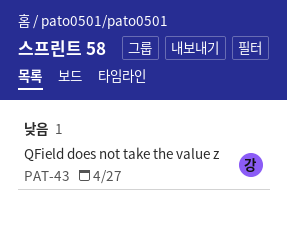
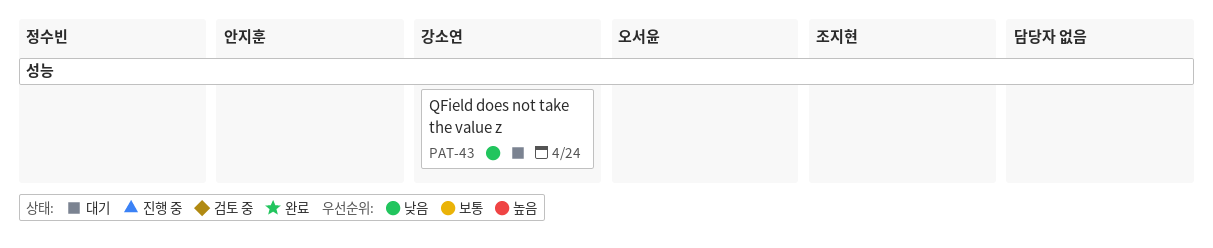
PAT-43, due: Apr 27 -> Apr 24

